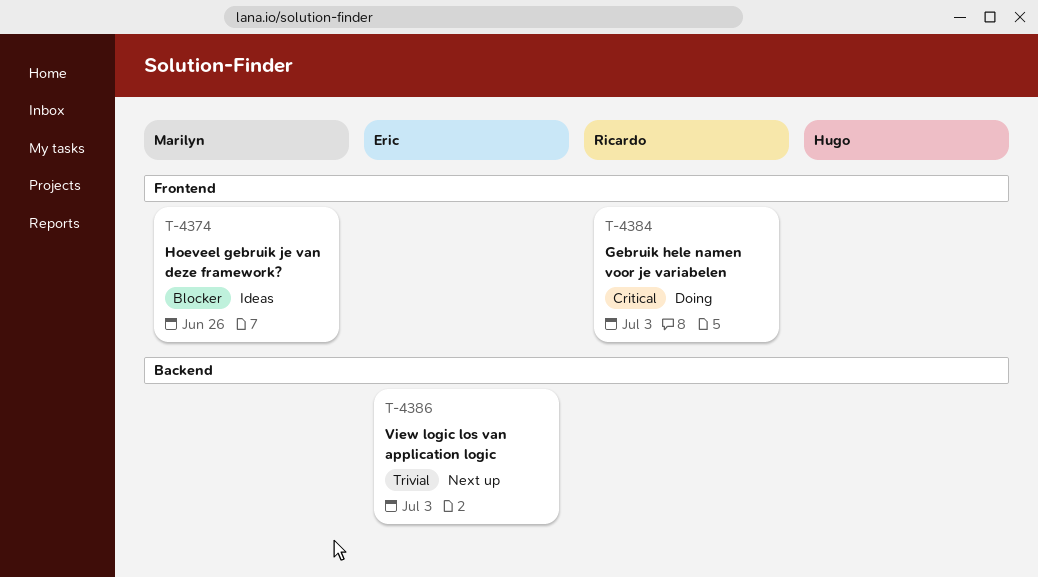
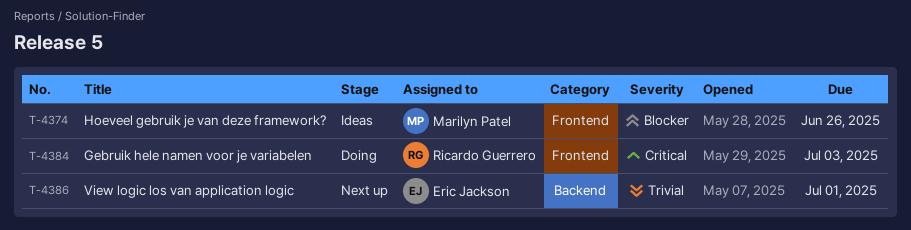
T-4386, due: Jul 3 -> Jul 1

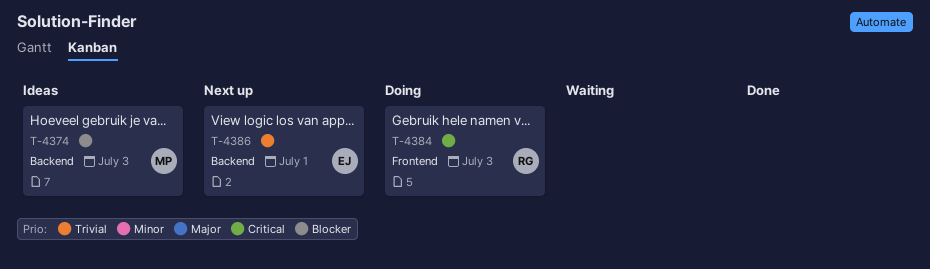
T-4374, label: Frontend -> Backend
T-4374, due: Jun 26 -> Jul 3

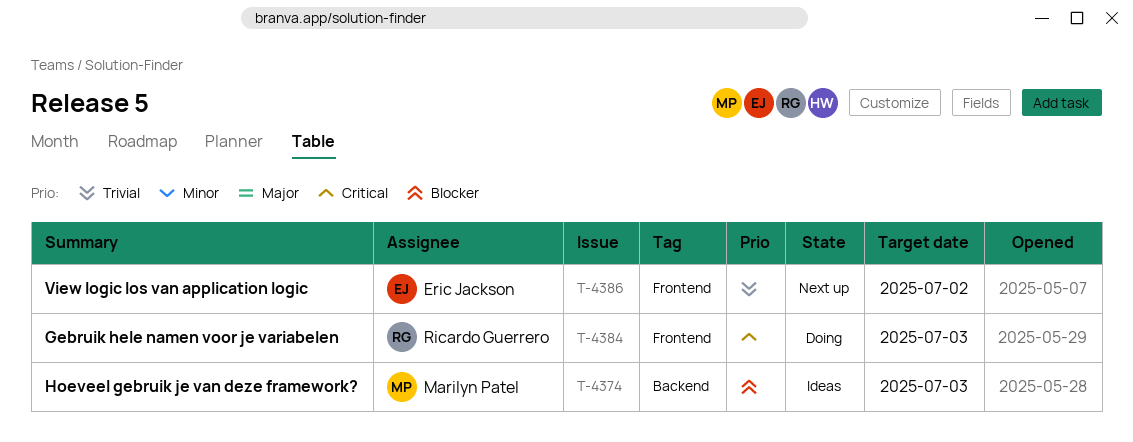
T-4386, label: Backend -> Frontend
T-4386, due: Jul 1 -> Jul 2

